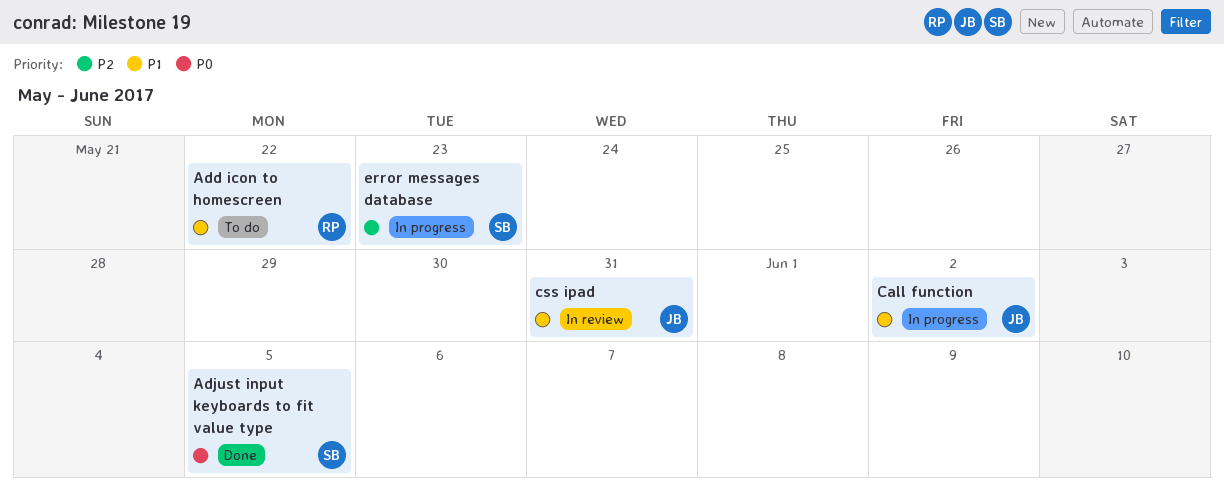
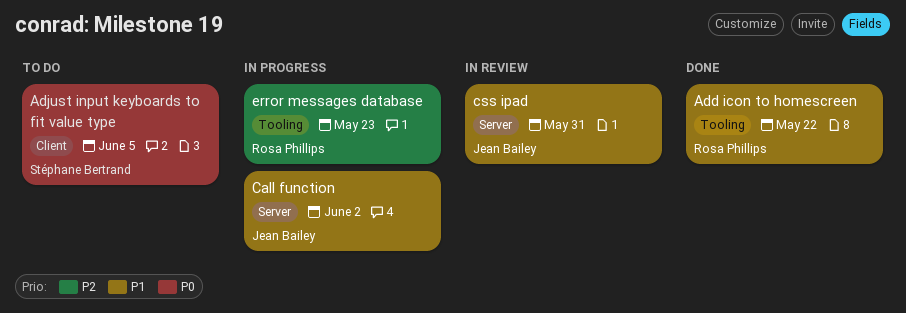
Add icon to homescreen, status: To do -> Done
Adjust input keyboards to fit value type, status: Done -> To do
error messages database, owner: Stéphane Bertrand -> Rosa Phillips

